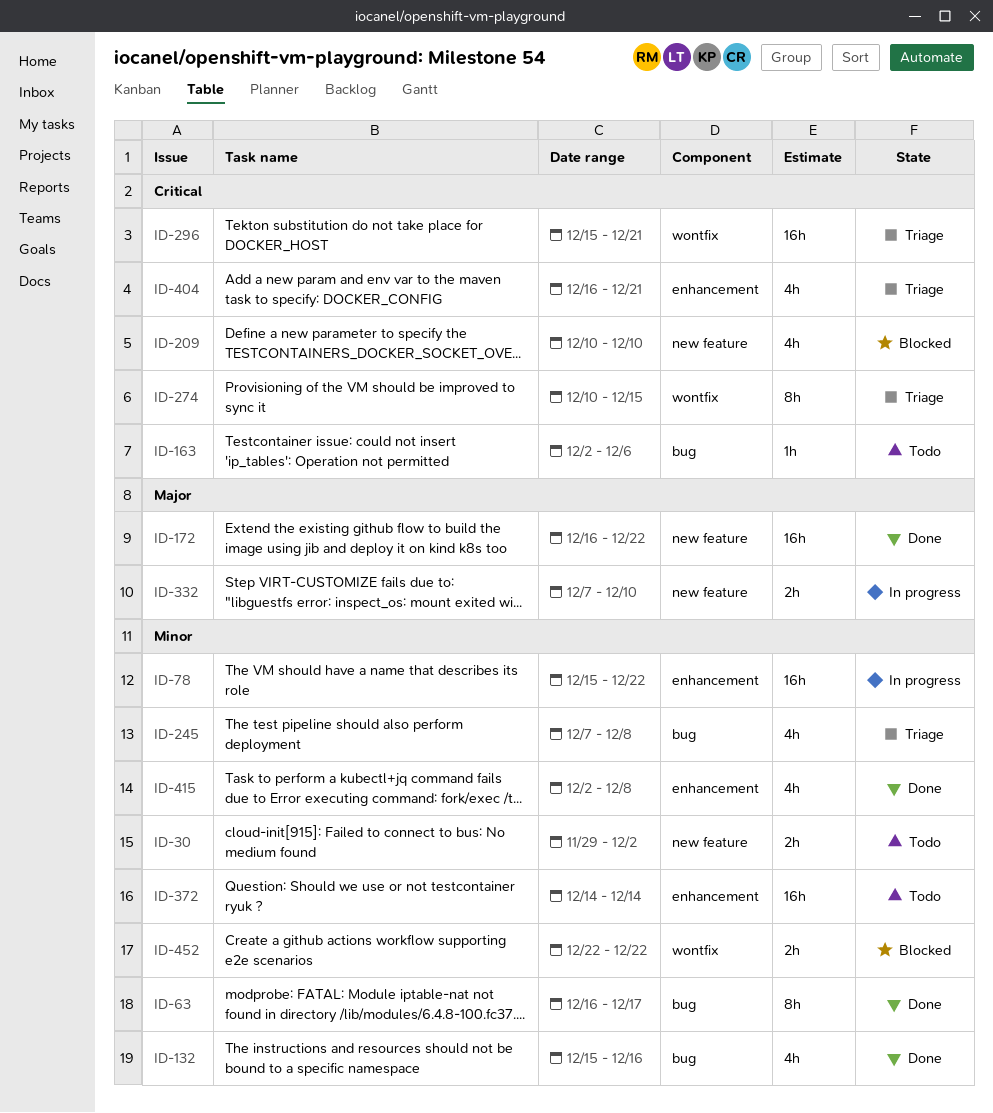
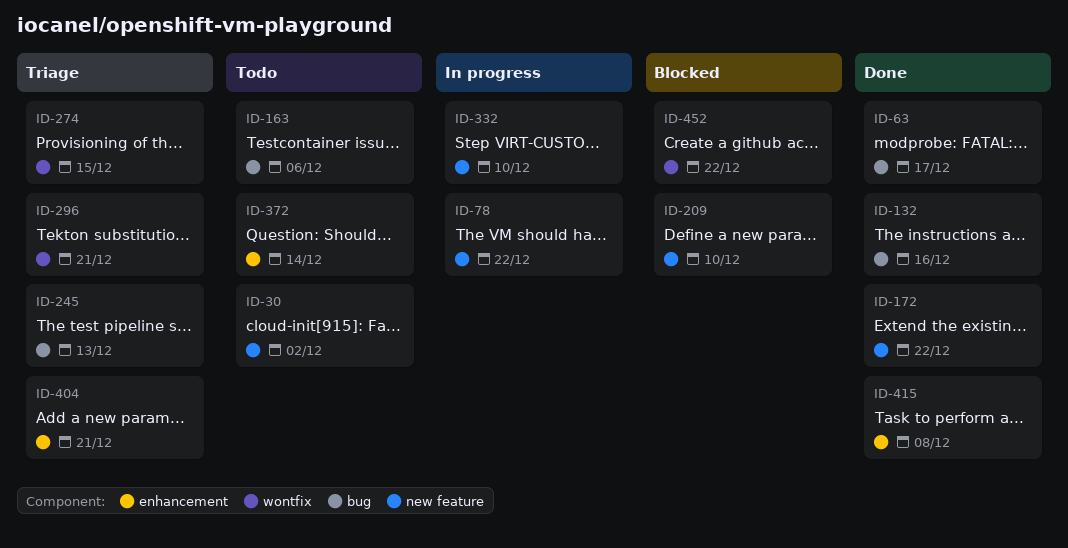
ID-78, label: enhancement -> new feature
ID-245, due: Dec 8 -> Dec 13

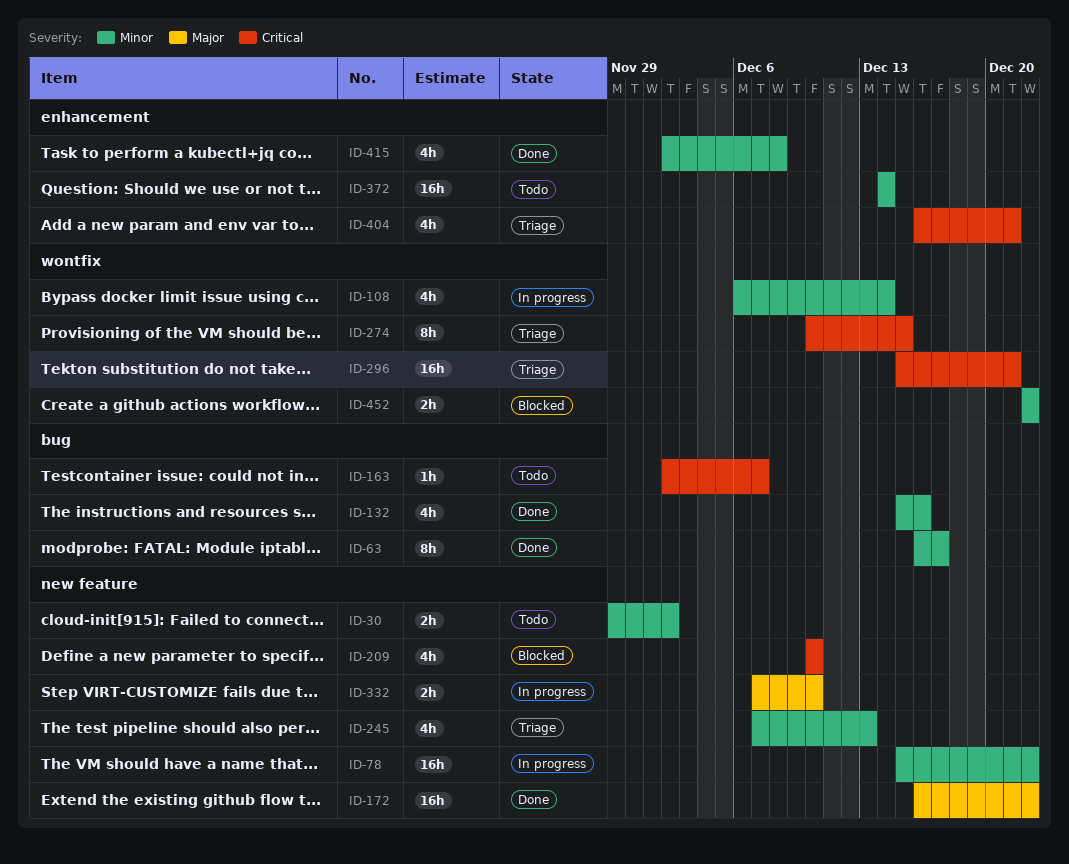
ID-108: none -> present
ID-163, due: Dec 6 -> Dec 7
ID-245, label: bug -> new feature

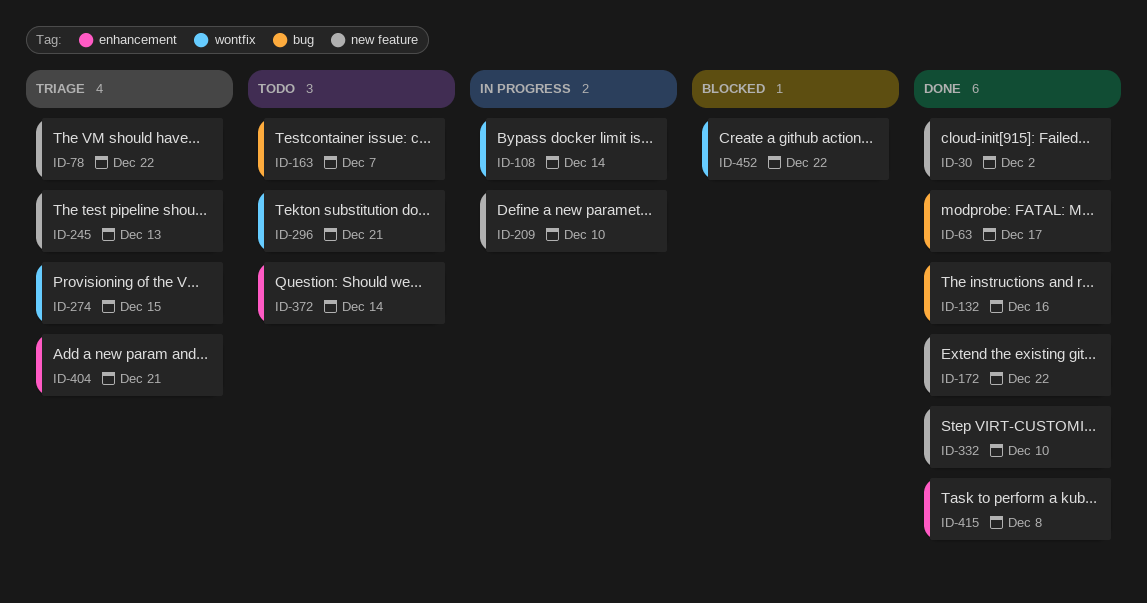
ID-30, status: Todo -> Done
ID-78, status: In progress -> Triage
ID-209, status: Blocked -> In progress
ID-296, status: Triage -> Todo
ID-332, status: In progress -> Done

